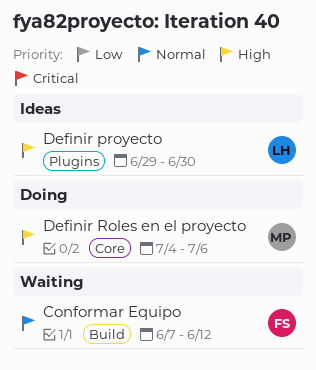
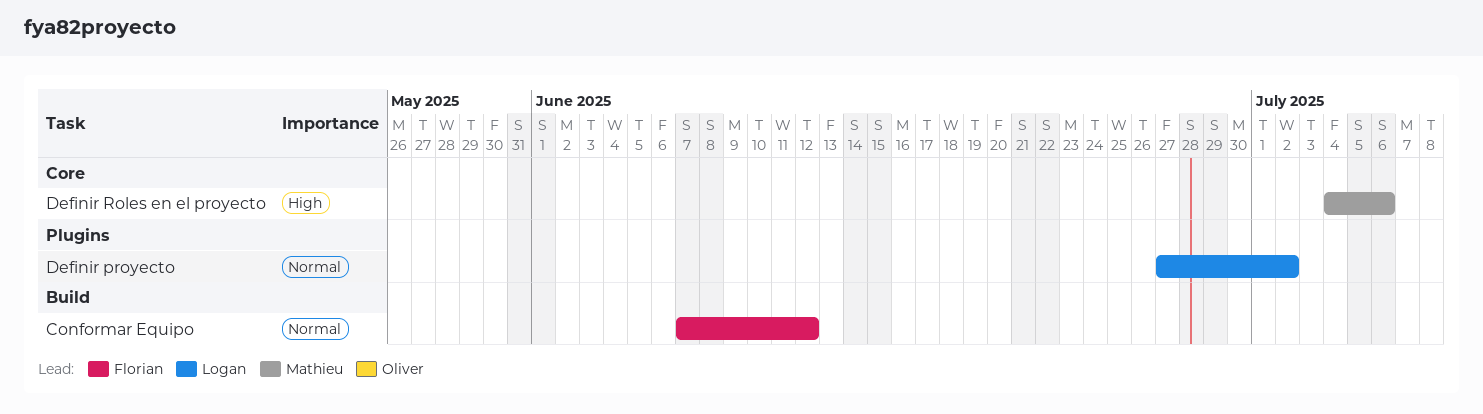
Definir proyecto, priority: High -> Normal
Definir proyecto, start: Jun 29 -> Jun 27
Definir proyecto, due: Jun 30 -> Jul 2

